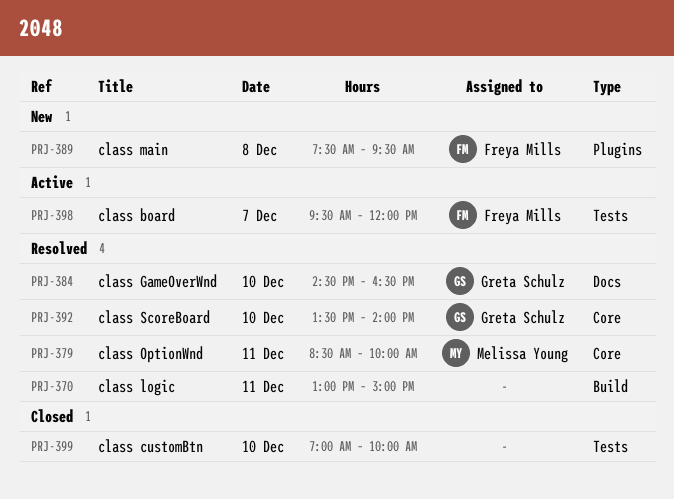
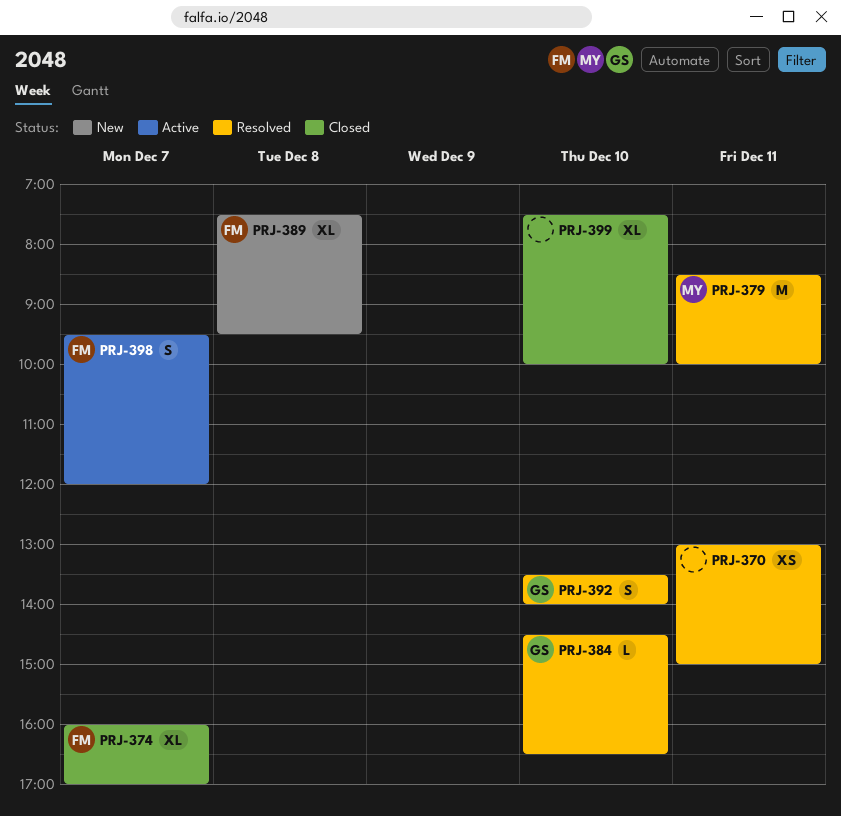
PRJ-374: none -> present
PRJ-399, begins: 07:00 -> 07:30

